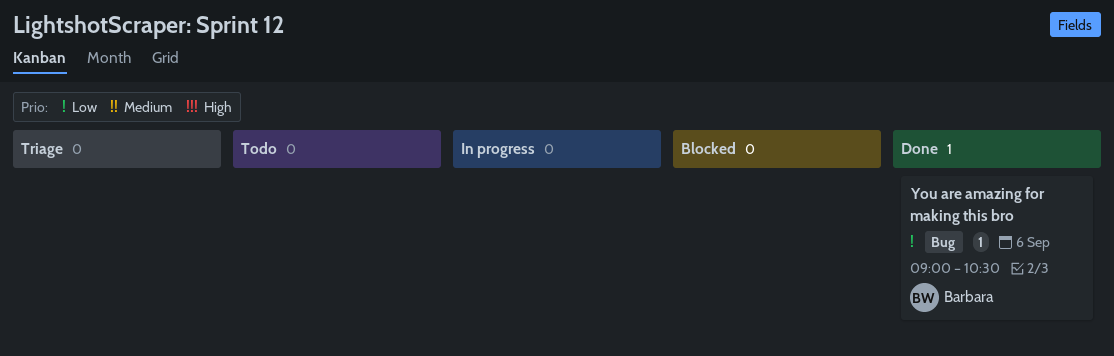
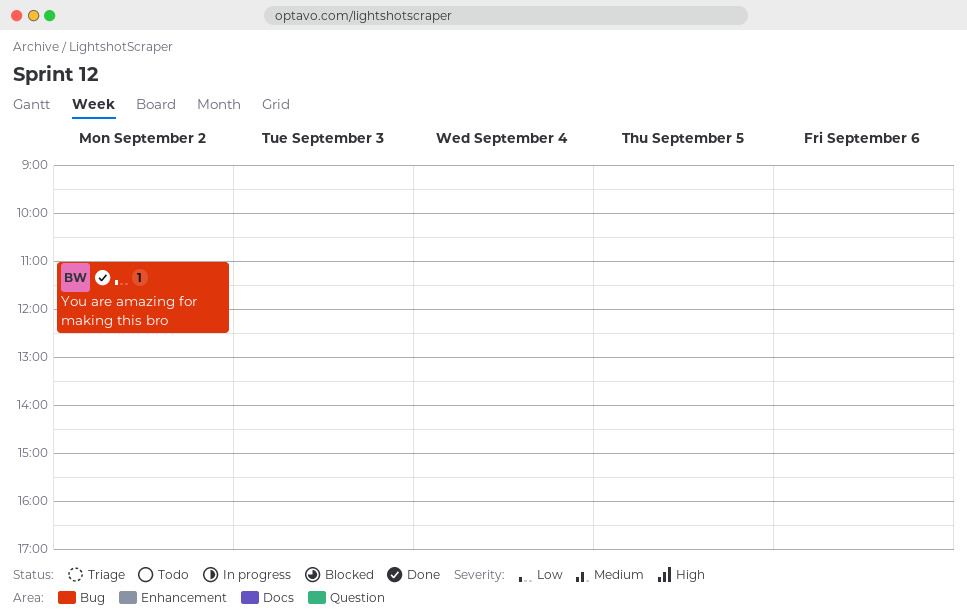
You are amazing for making this bro, day: Sep 6 -> Sep 2
You are amazing for making this bro, begins: 09:00 -> 11:00
You are amazing for making this bro, ends: 10:30 -> 12:30

